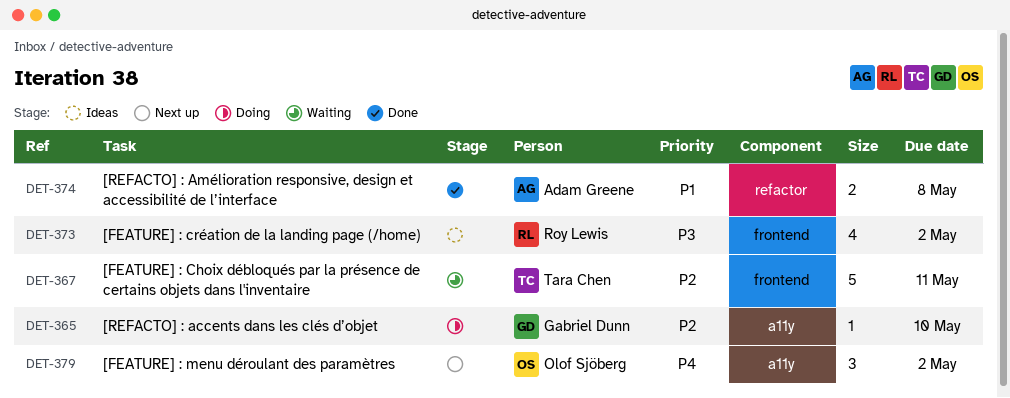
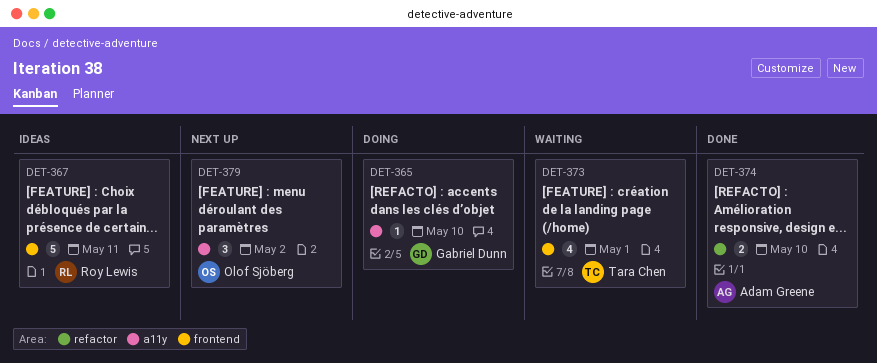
DET-367, status: Waiting -> Ideas
DET-367, owner: Tara Chen -> Roy Lewis
DET-373, status: Ideas -> Waiting
DET-373, owner: Roy Lewis -> Tara Chen
DET-373, due: May 2 -> May 1
DET-374, due: May 8 -> May 10

